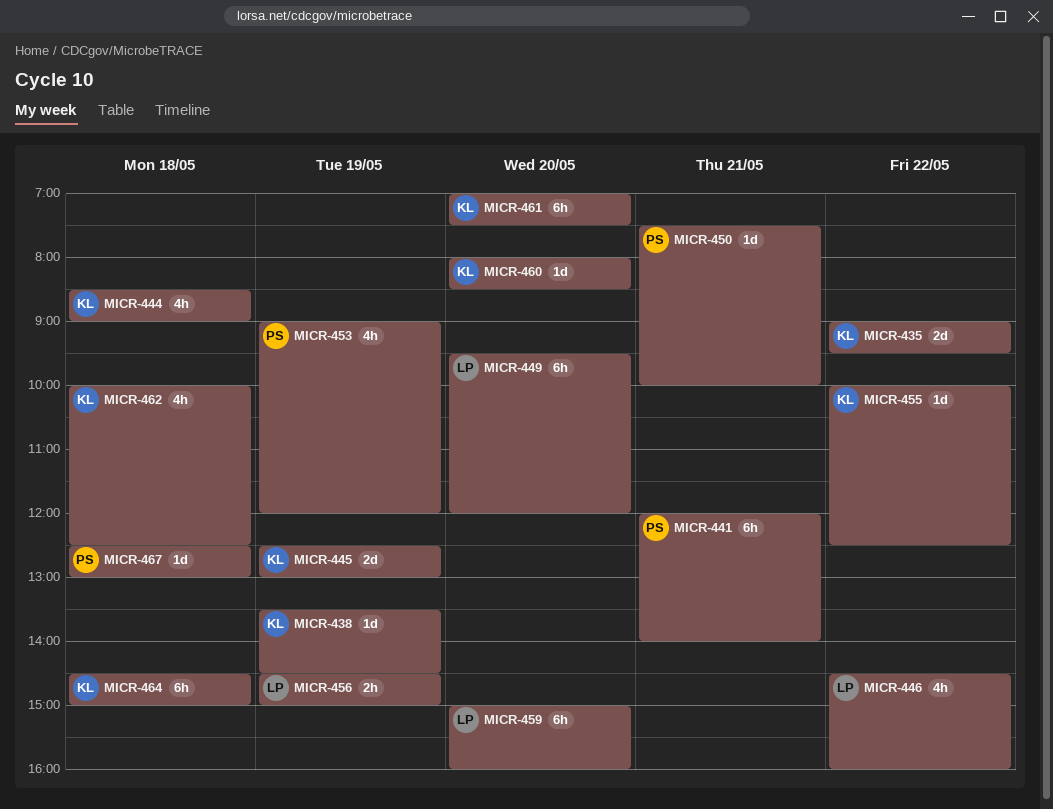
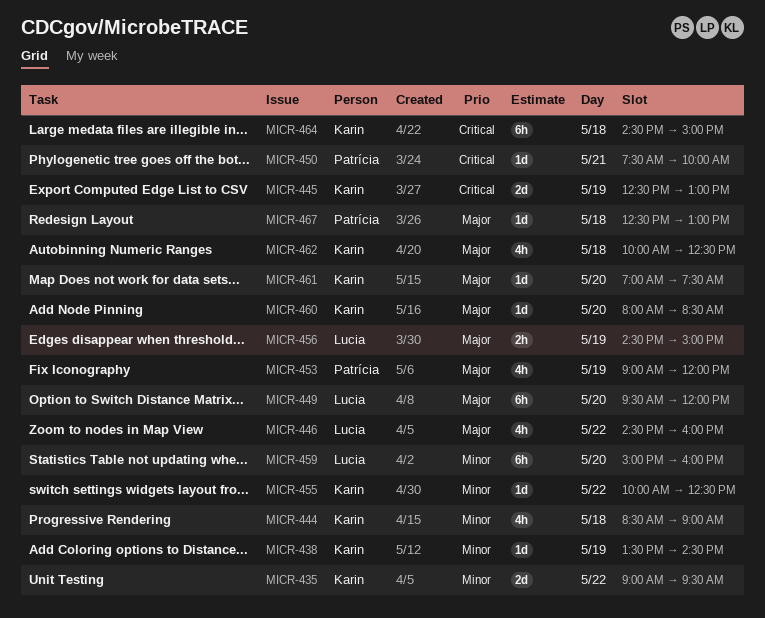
MICR-441: present -> none
MICR-461, estimate: 6h -> 1d

